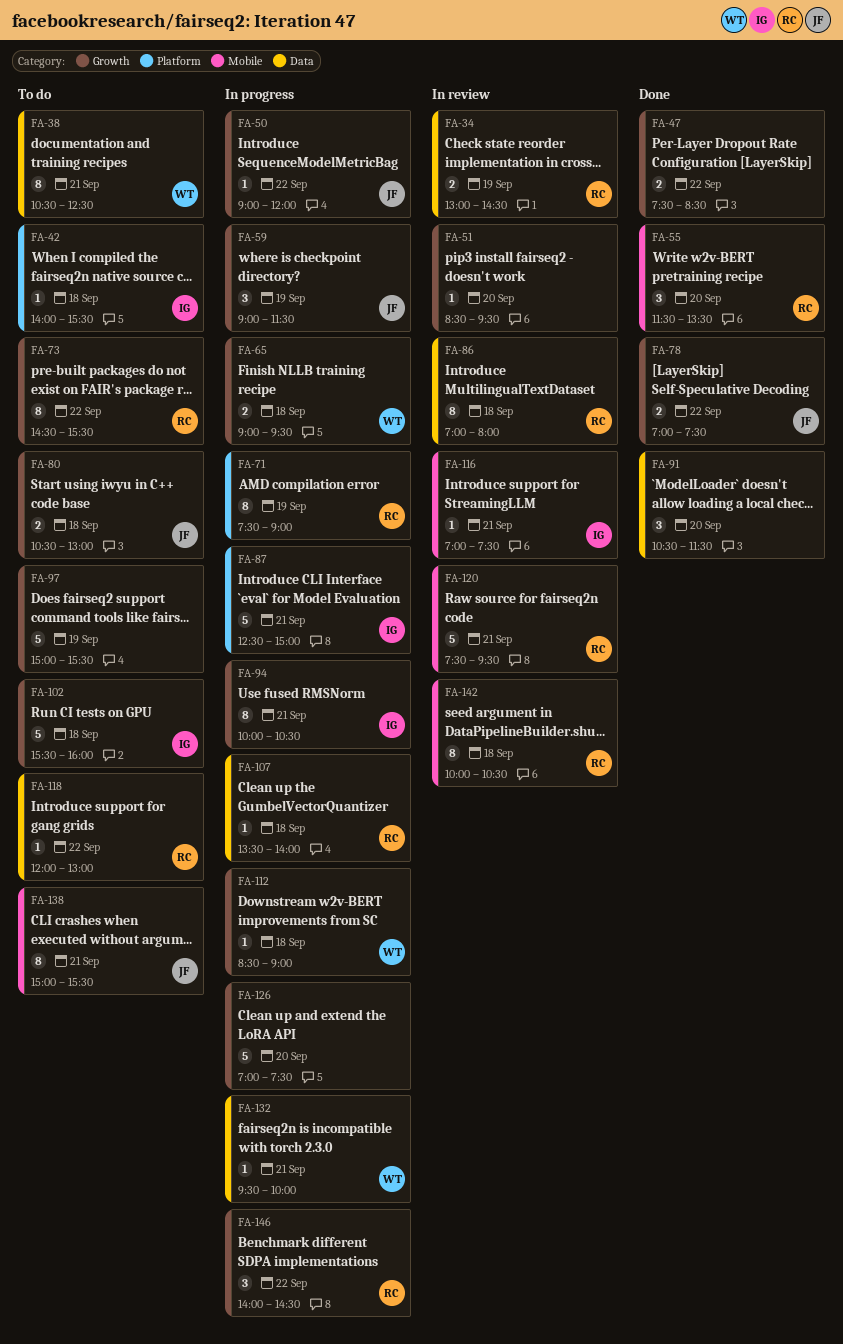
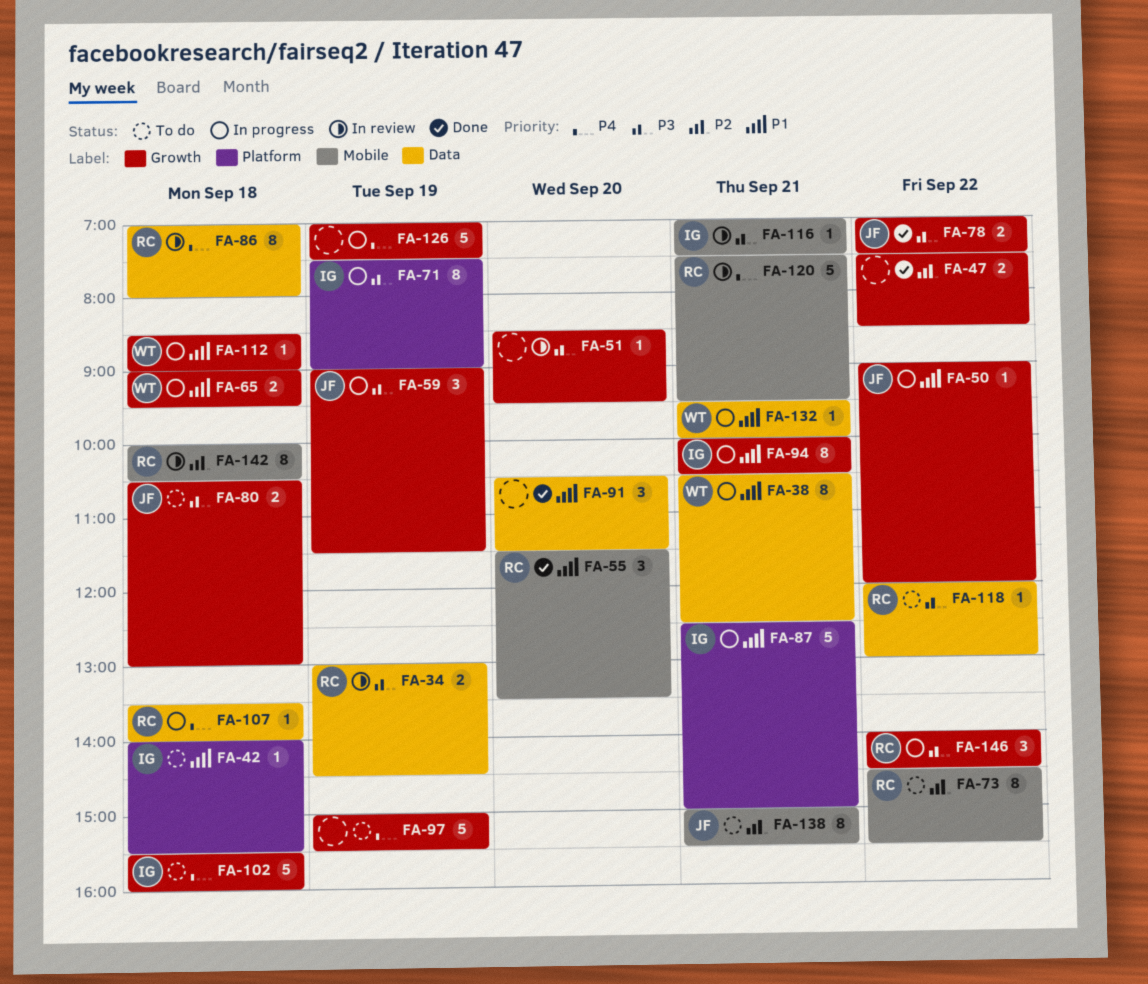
FA-38, status: To do -> In progress
FA-71, owner: RC -> IG
FA-73, label: Growth -> Mobile
FA-126, day: Sep 20 -> Sep 19

